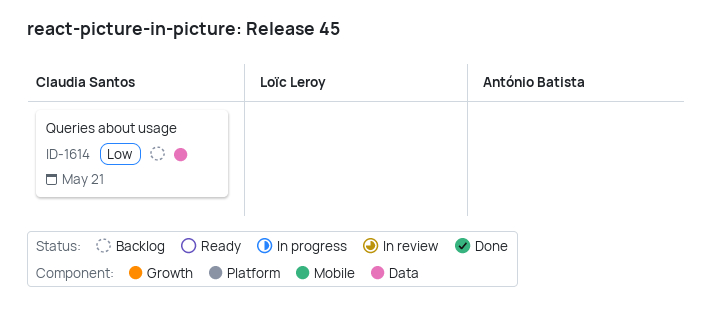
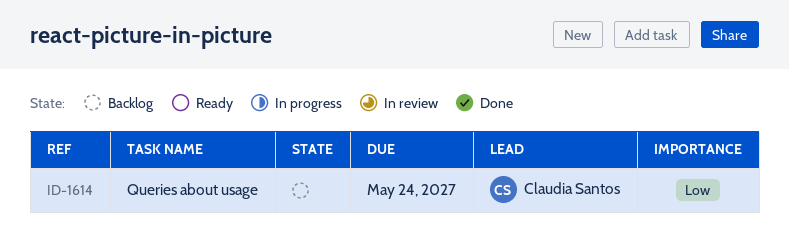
ID-1614, due: May 21 -> May 24

